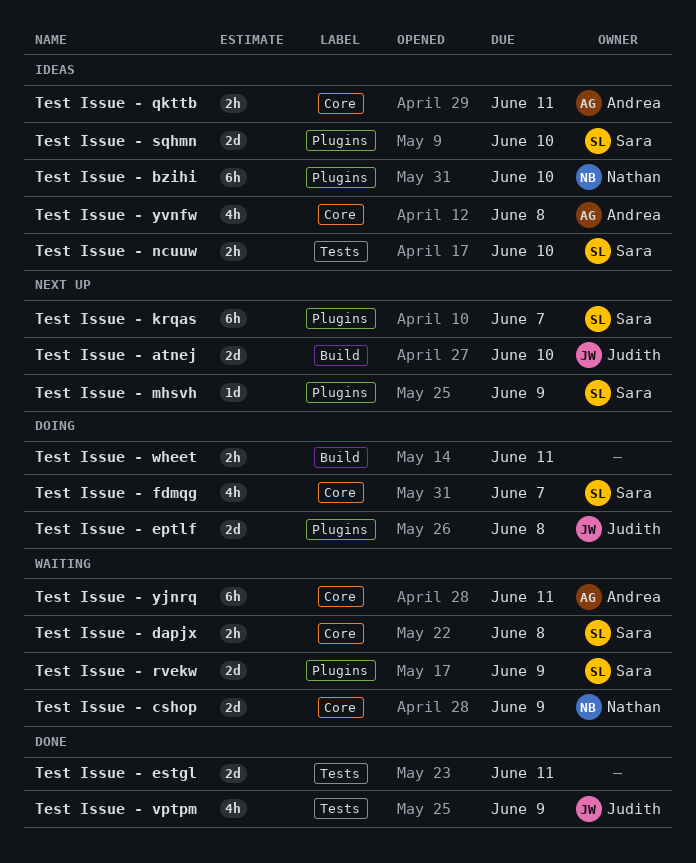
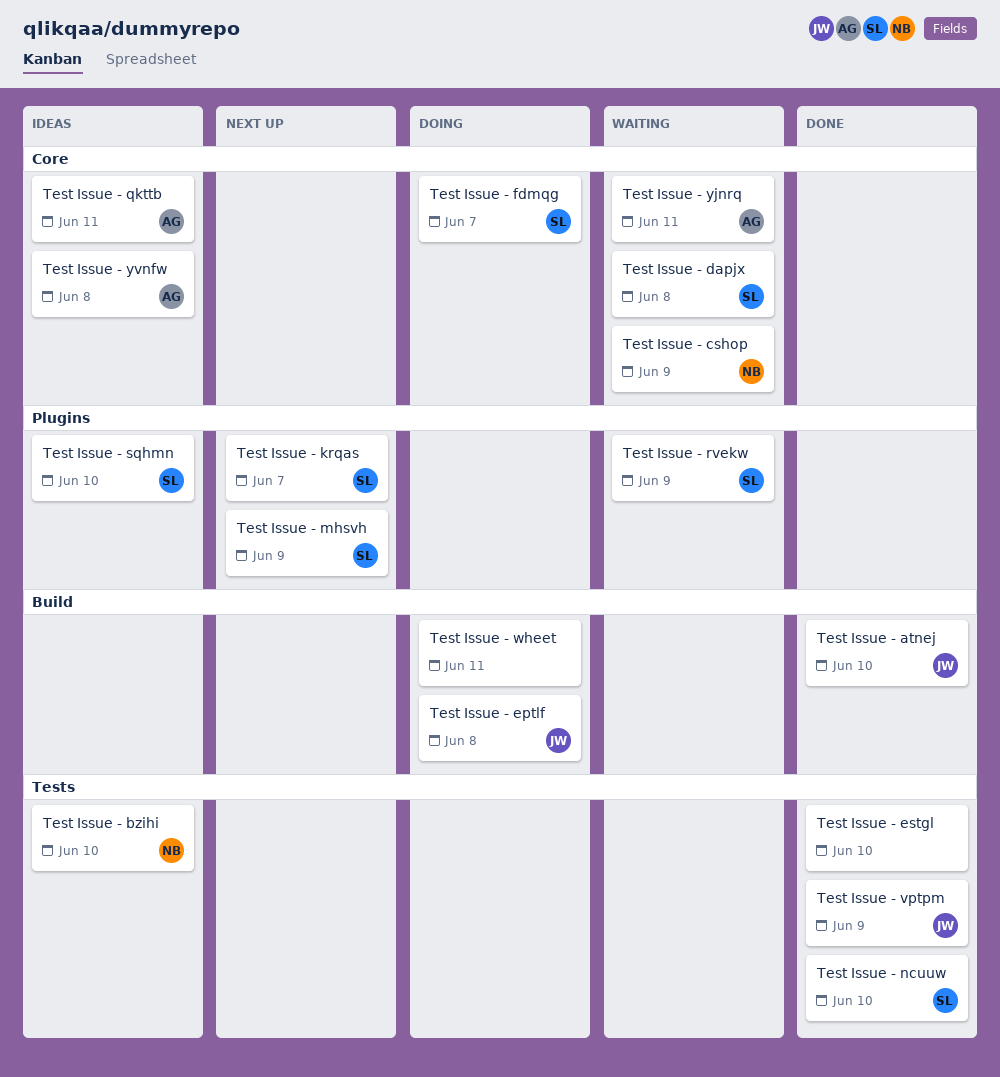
Test Issue - atnej, status: Next up -> Done
Test Issue - bzihi, label: Plugins -> Tests
Test Issue - eptlf, label: Plugins -> Build
Test Issue - estgl, due: Jun 11 -> Jun 10
Test Issue - ncuuw, status: Ideas -> Done

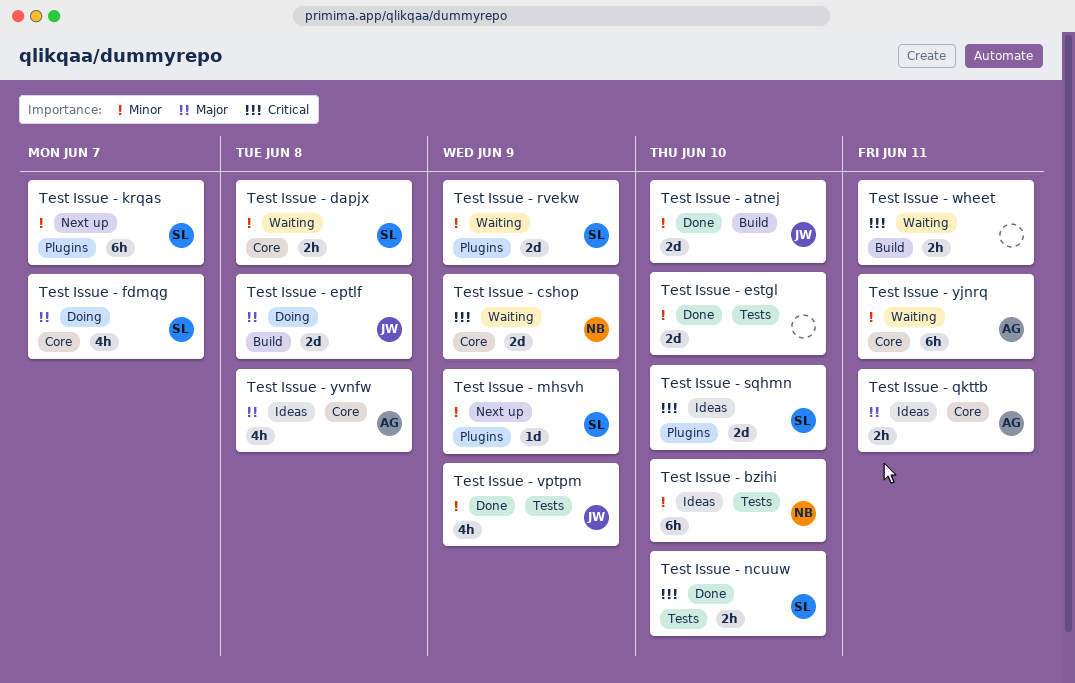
Test Issue - wheet, status: Doing -> Waiting

